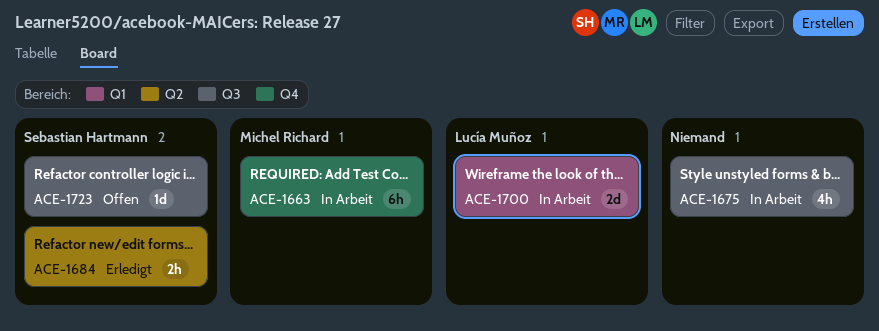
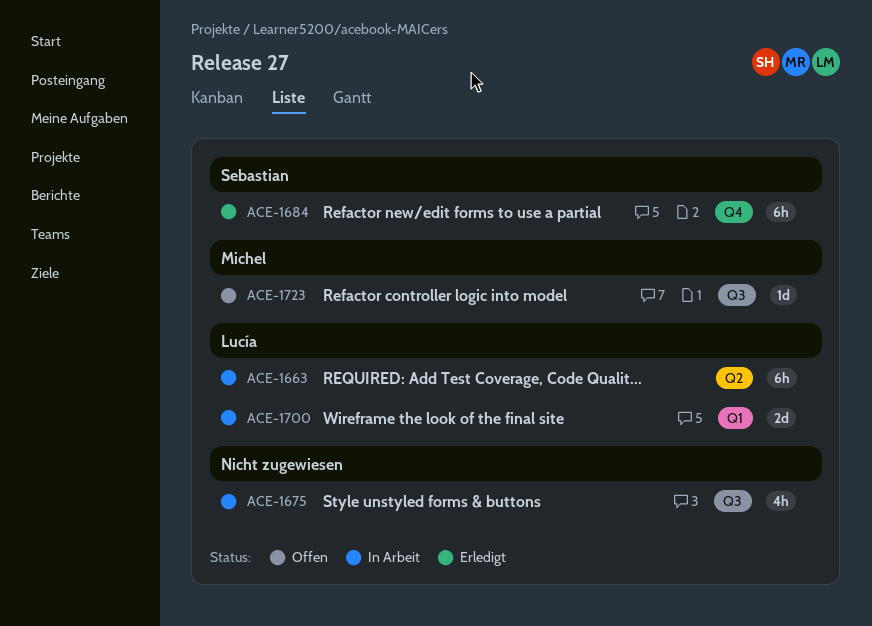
ACE-1663, owner: Michel Richard -> Lucía Muñoz
ACE-1663, label: Q4 -> Q2
ACE-1684, label: Q2 -> Q4
ACE-1684, estimate: 2h -> 6h
ACE-1723, owner: Sebastian Hartmann -> Michel Richard

